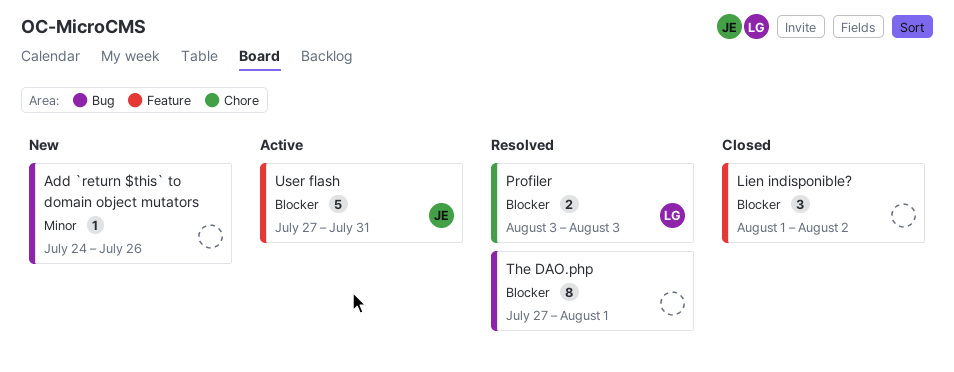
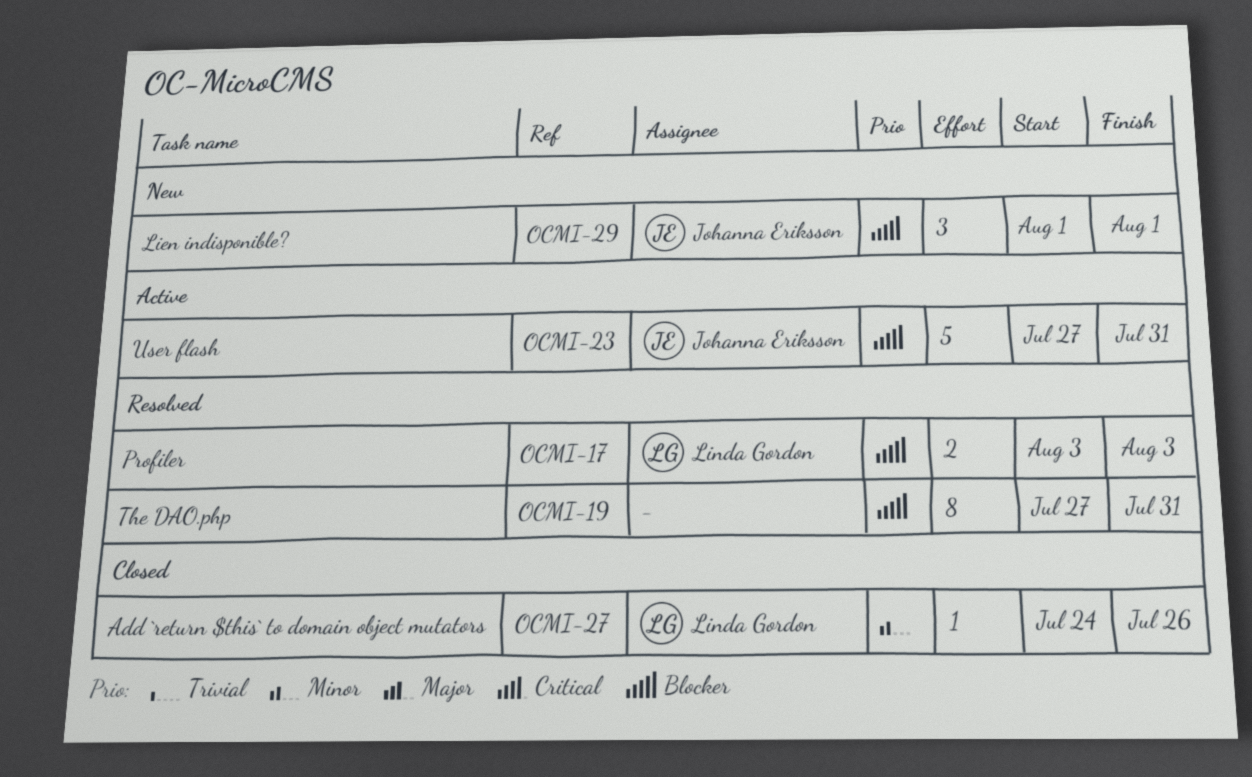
Add `return $this` to domain object mutators, status: New -> Closed
Add `return $this` to domain object mutators, owner: none -> Linda Gordon
Lien indisponible?, status: Closed -> New
Lien indisponible?, owner: none -> Johanna Eriksson
Lien indisponible?, due: Aug 2 -> Aug 1
The DAO.php, due: Aug 1 -> Jul 31

